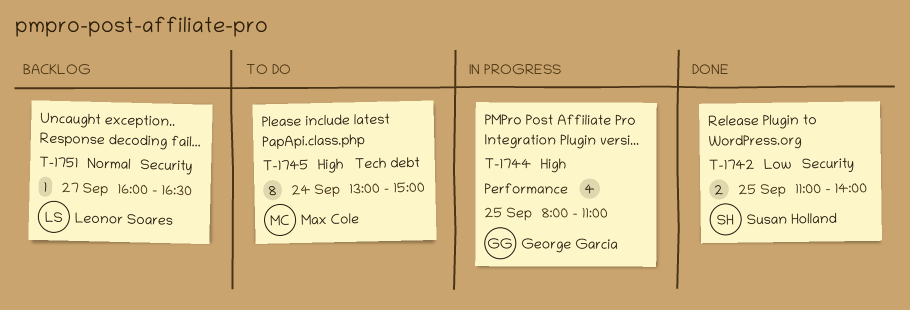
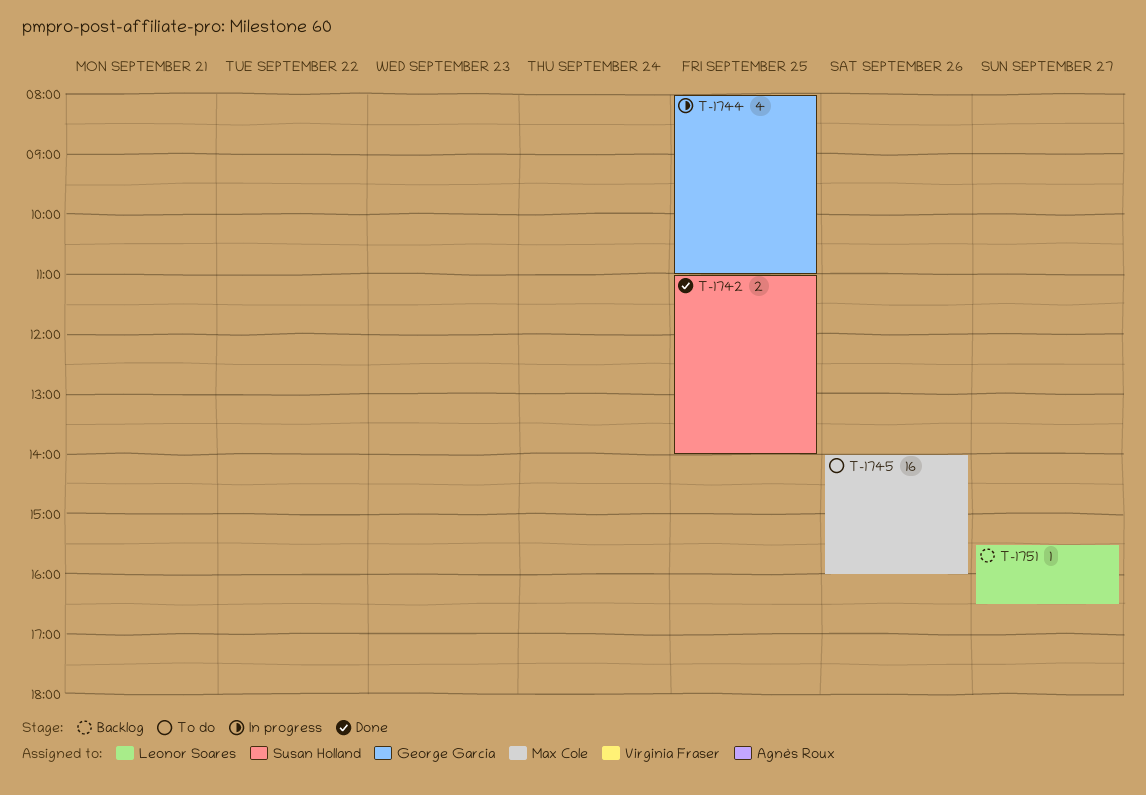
T-1745, estimate: 8 -> 16
T-1745, day: Sep 24 -> Sep 26
T-1745, begins: 13:00 -> 14:00
T-1745, ends: 15:00 -> 16:00
T-1751, begins: 16:00 -> 15:30

